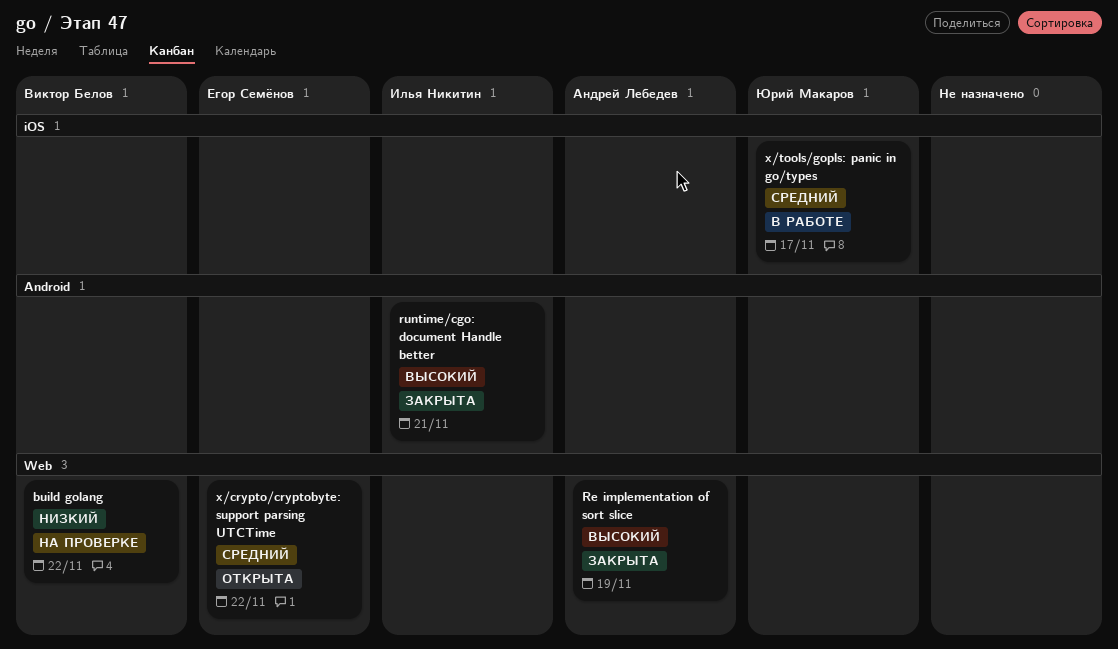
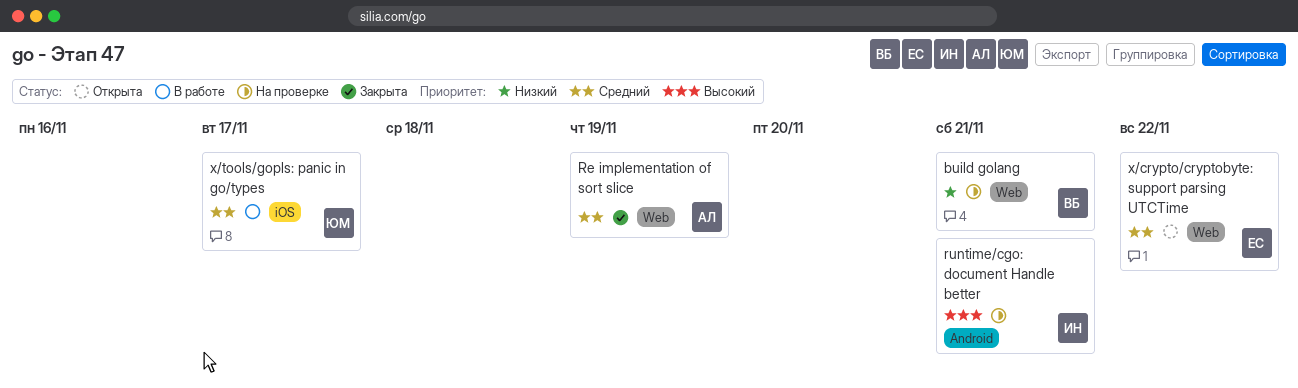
build golang, due: Nov 22 -> Nov 21
Re implementation of sort slice, priority: Высокий -> Средний
runtime/cgo: document Handle better, status: Закрыта -> На проверке

